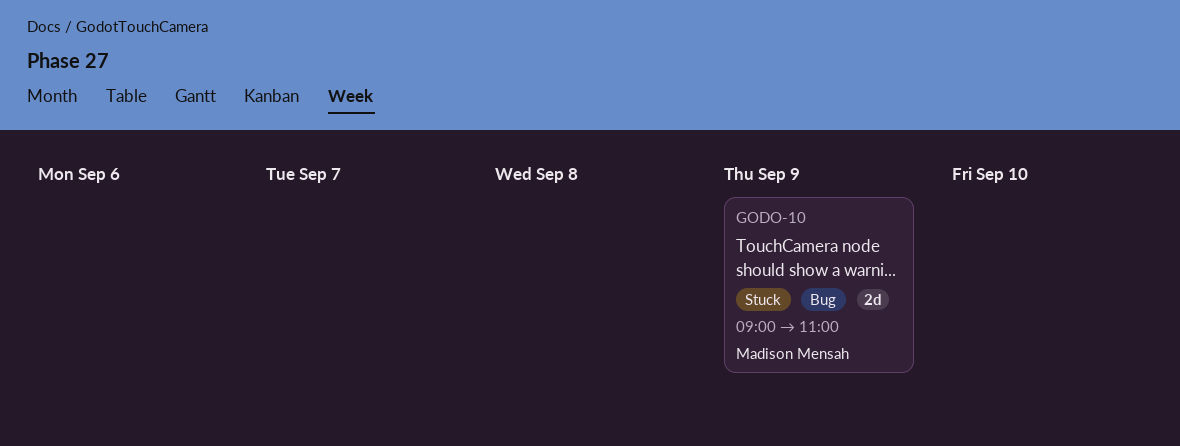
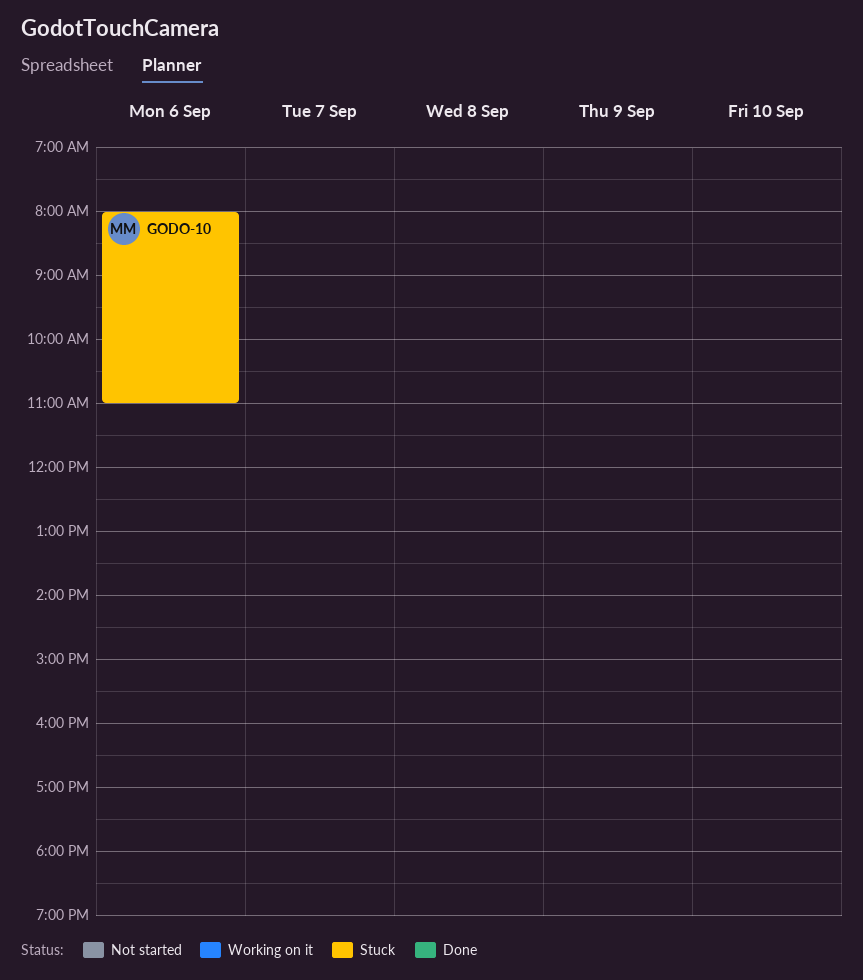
GODO-10, day: Sep 9 -> Sep 6
GODO-10, begins: 09:00 -> 08:00

